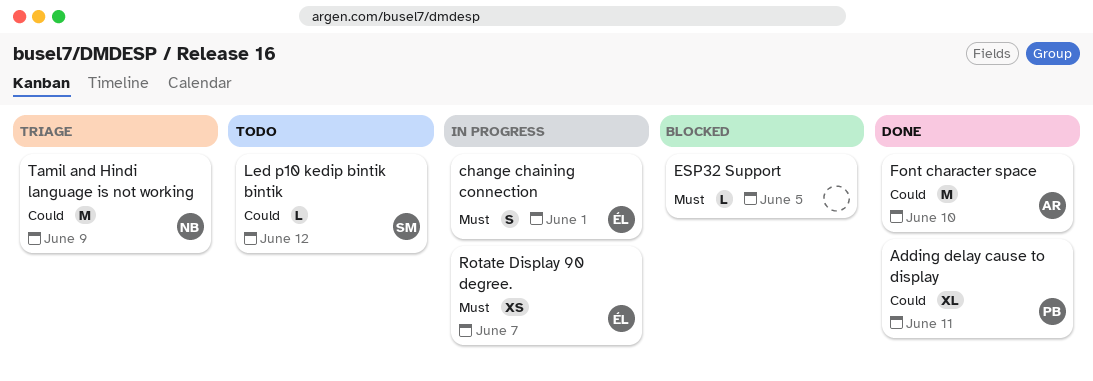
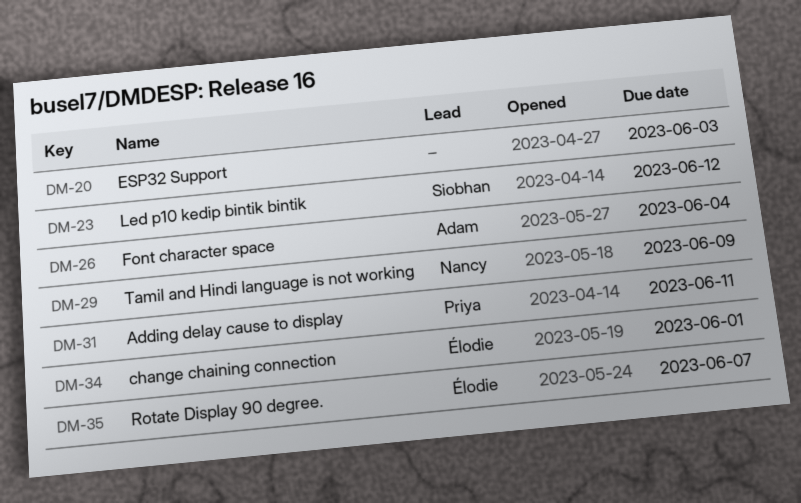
ESP32 Support, due: Jun 5 -> Jun 3
Font character space, due: Jun 10 -> Jun 4

